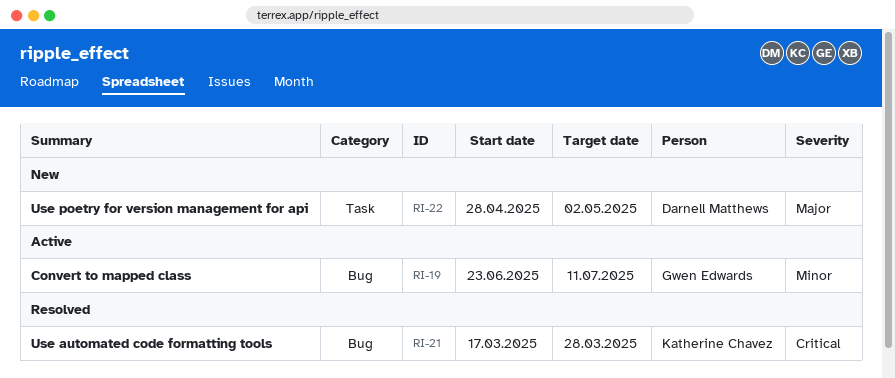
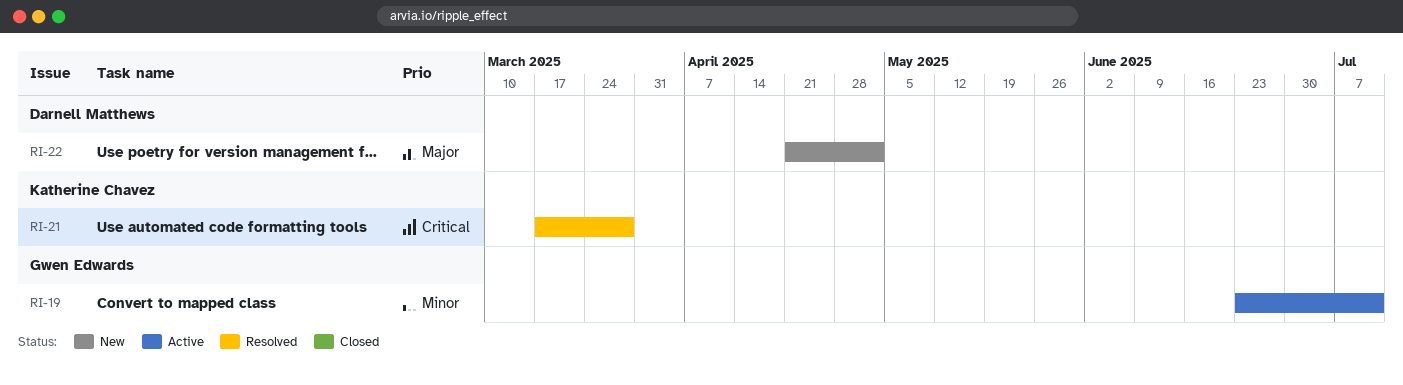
RI-22, start: Apr 28 -> Apr 21

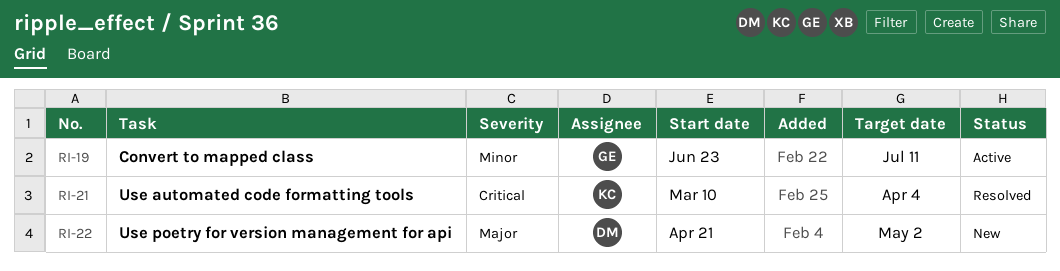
RI-21, start: Mar 17 -> Mar 10
RI-21, due: Mar 28 -> Apr 4

